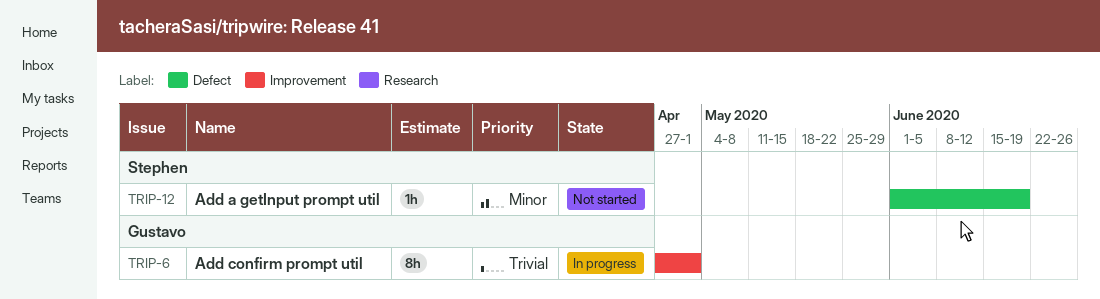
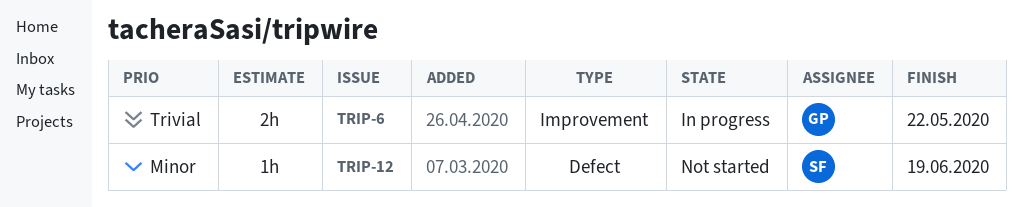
TRIP-6, estimate: 8h -> 2h
TRIP-6, due: May 1 -> May 22

